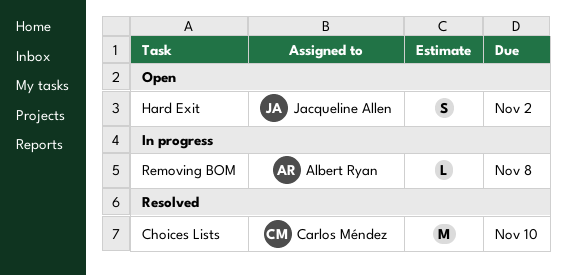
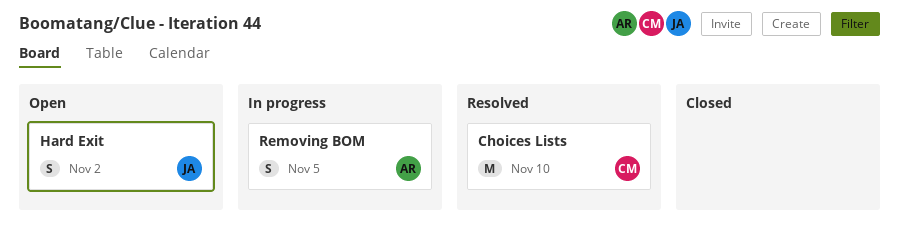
Removing BOM, estimate: L -> S
Removing BOM, due: Nov 8 -> Nov 5

